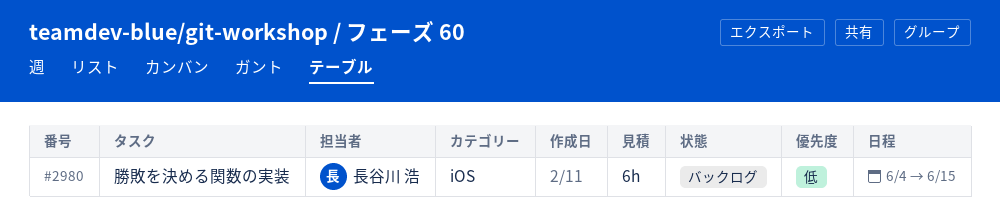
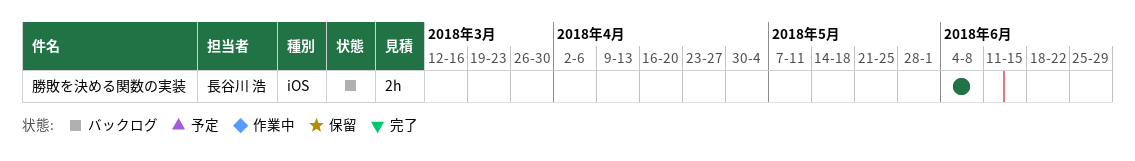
勝敗を決める関数の実装, estimate: 6h -> 2h
勝敗を決める関数の実装, due: Jun 15 -> Jun 8

